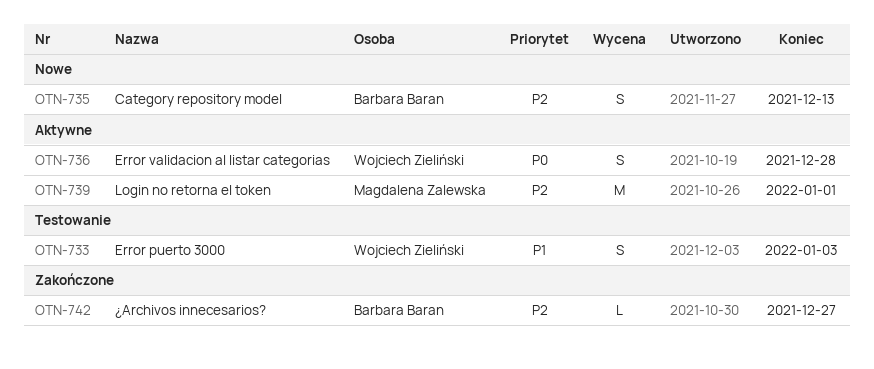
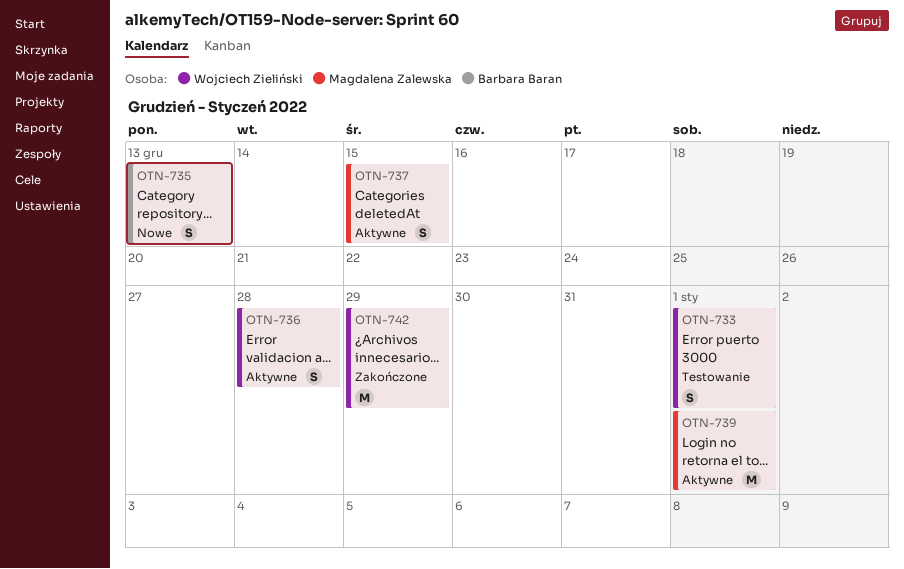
OTN-733, due: Jan 3 -> Jan 1
OTN-737: none -> present
OTN-742, owner: Barbara Baran -> Wojciech Zieliński
OTN-742, estimate: L -> M
OTN-742, due: Dec 27 -> Dec 29

